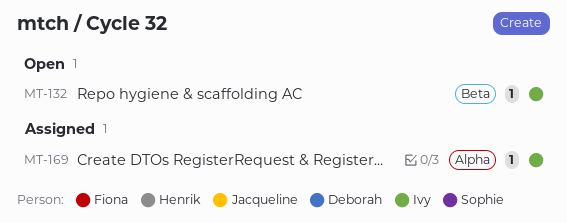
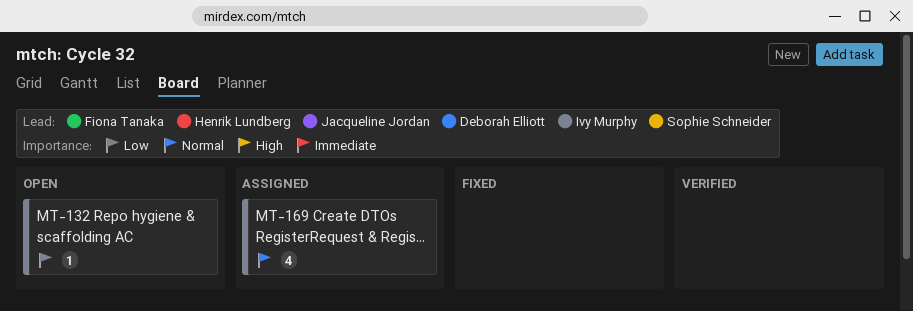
MT-169, estimate: 1 -> 4

